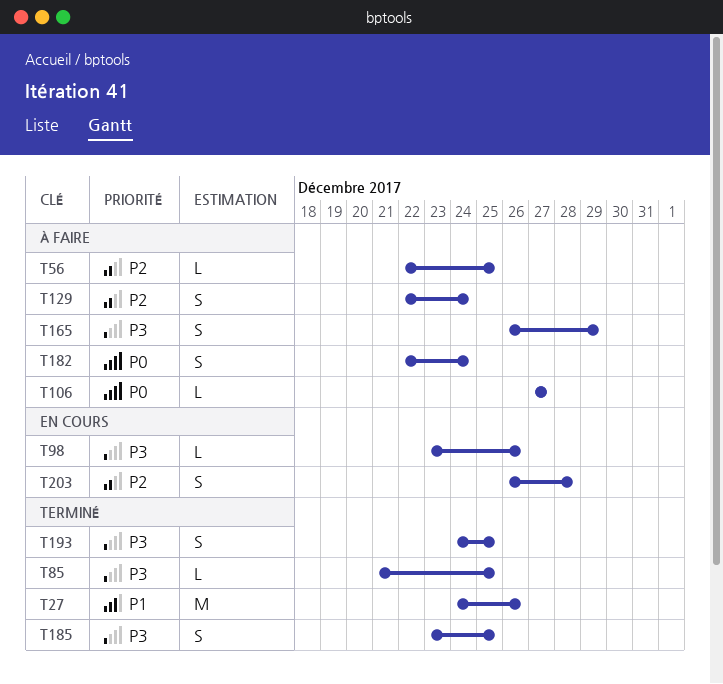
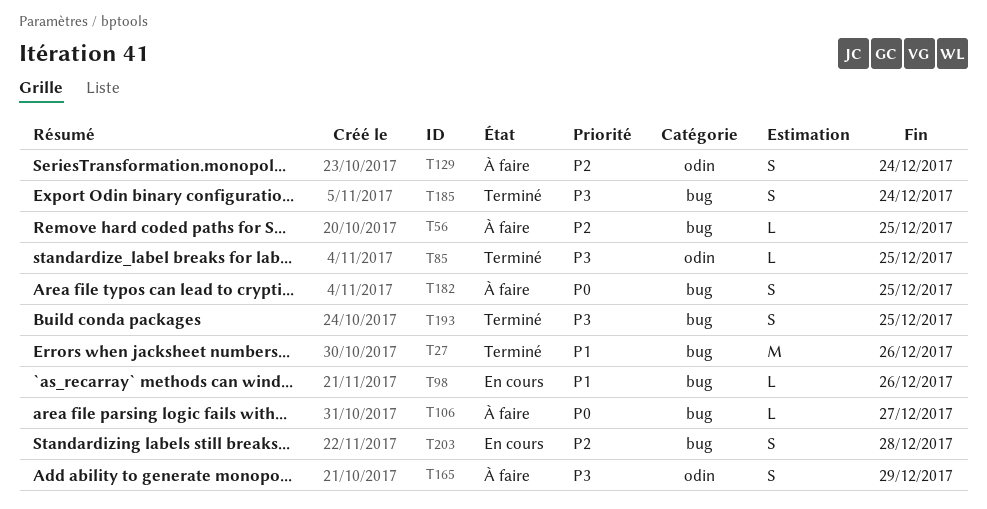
T98, priority: P3 -> P1
T182, due: Dec 24 -> Dec 25
T185, due: Dec 25 -> Dec 24

